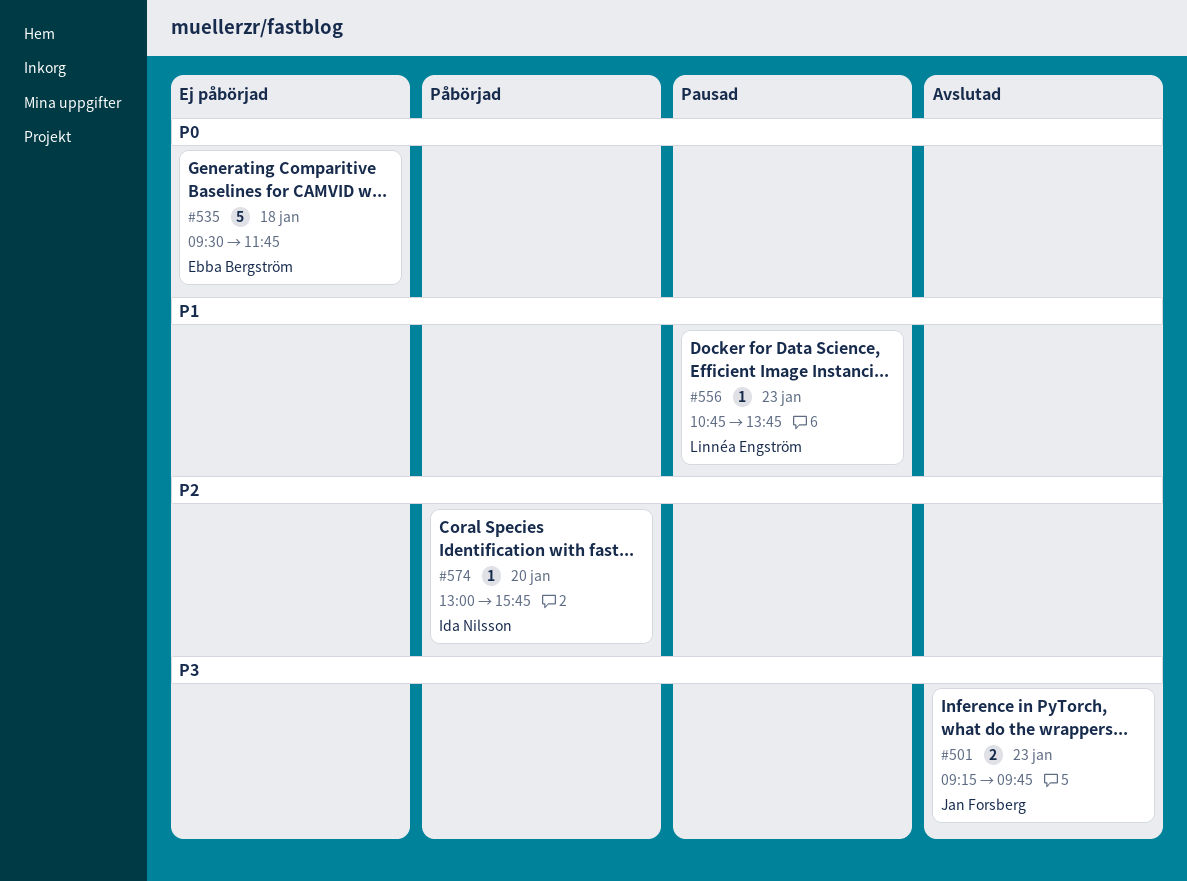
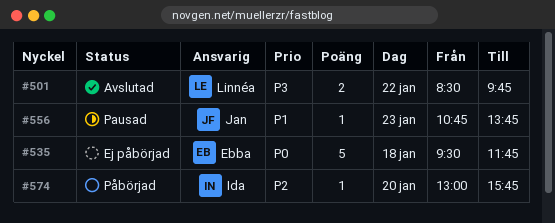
#501, owner: Jan Forsberg -> Linnéa Engström
#501, day: Jan 23 -> Jan 22
#501, begins: 09:15 -> 08:30
#556, owner: Linnéa Engström -> Jan Forsberg

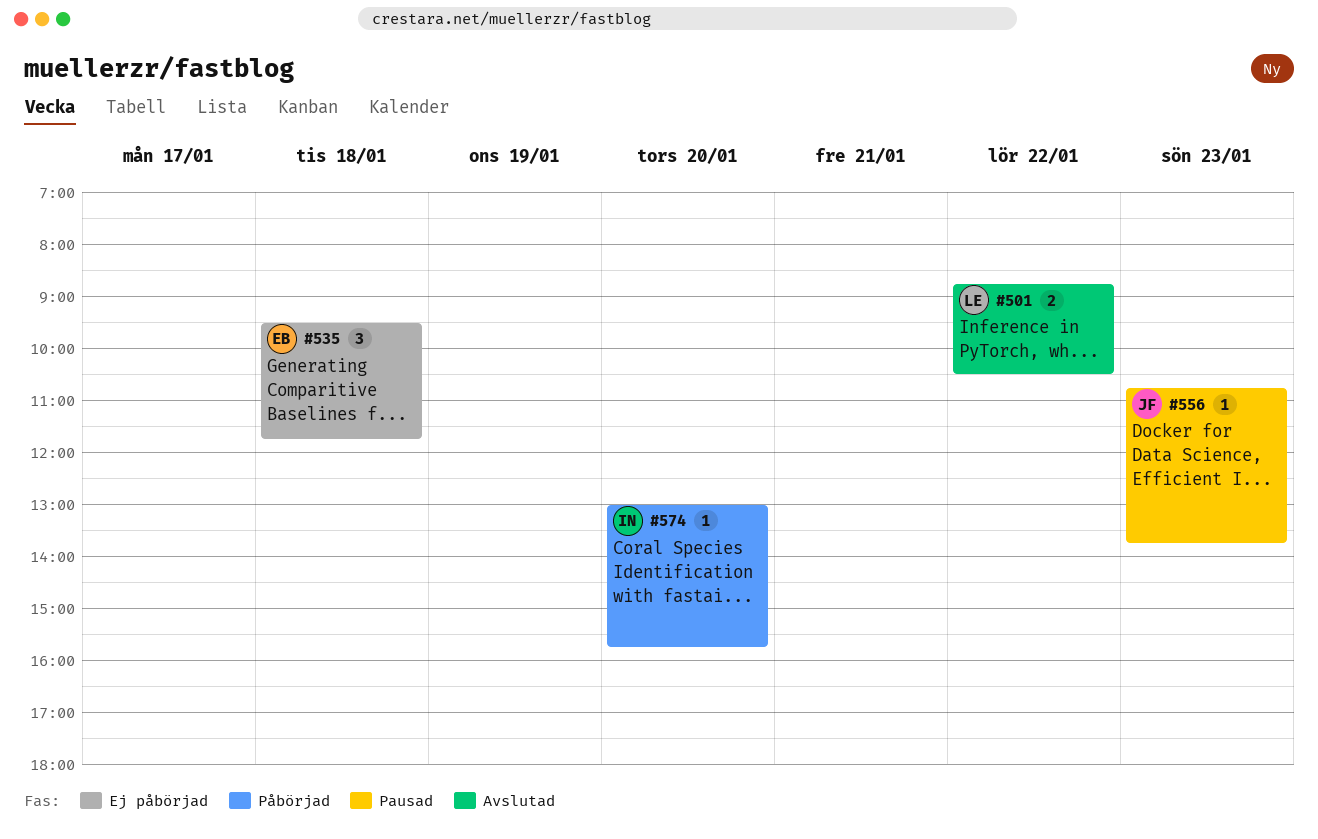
#501, begins: 08:30 -> 08:45
#501, ends: 09:45 -> 10:30
#535, estimate: 5 -> 3

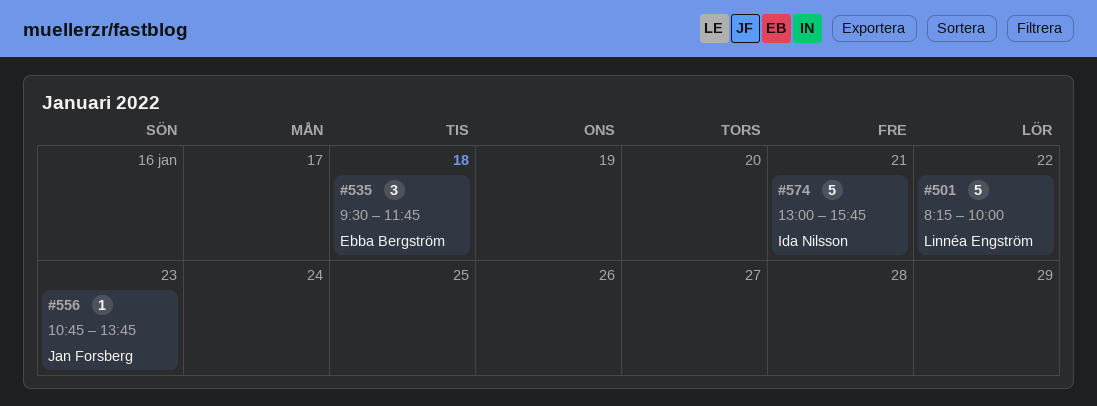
#501, estimate: 2 -> 5
#501, begins: 08:45 -> 08:15
#501, ends: 10:30 -> 10:00
#574, estimate: 1 -> 5
#574, day: Jan 20 -> Jan 21

